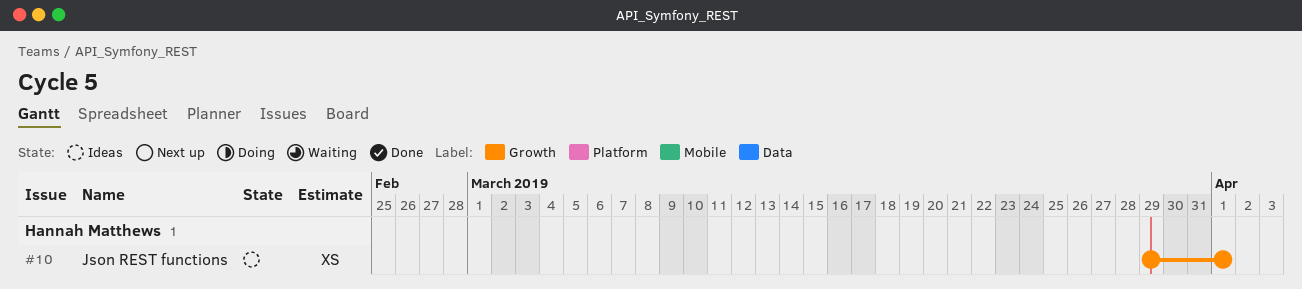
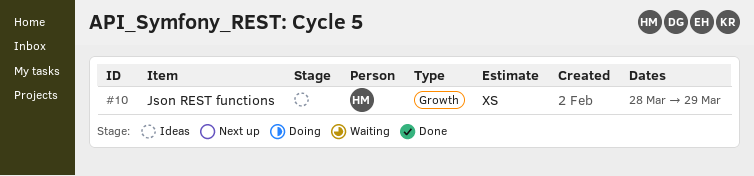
#10, start: Mar 29 -> Mar 28
#10, due: Apr 1 -> Mar 29

